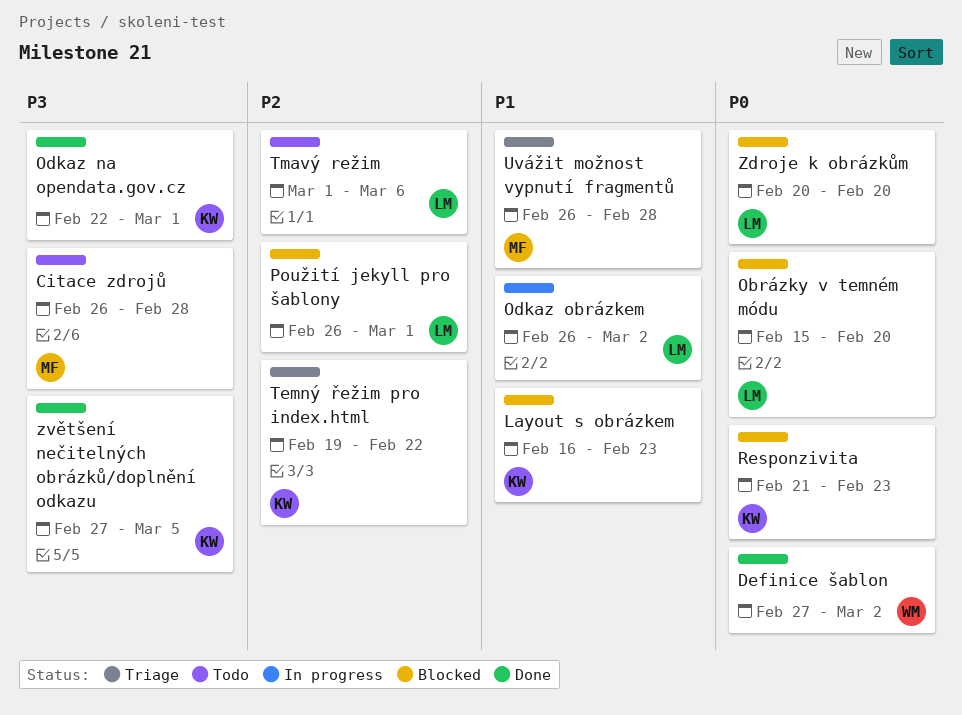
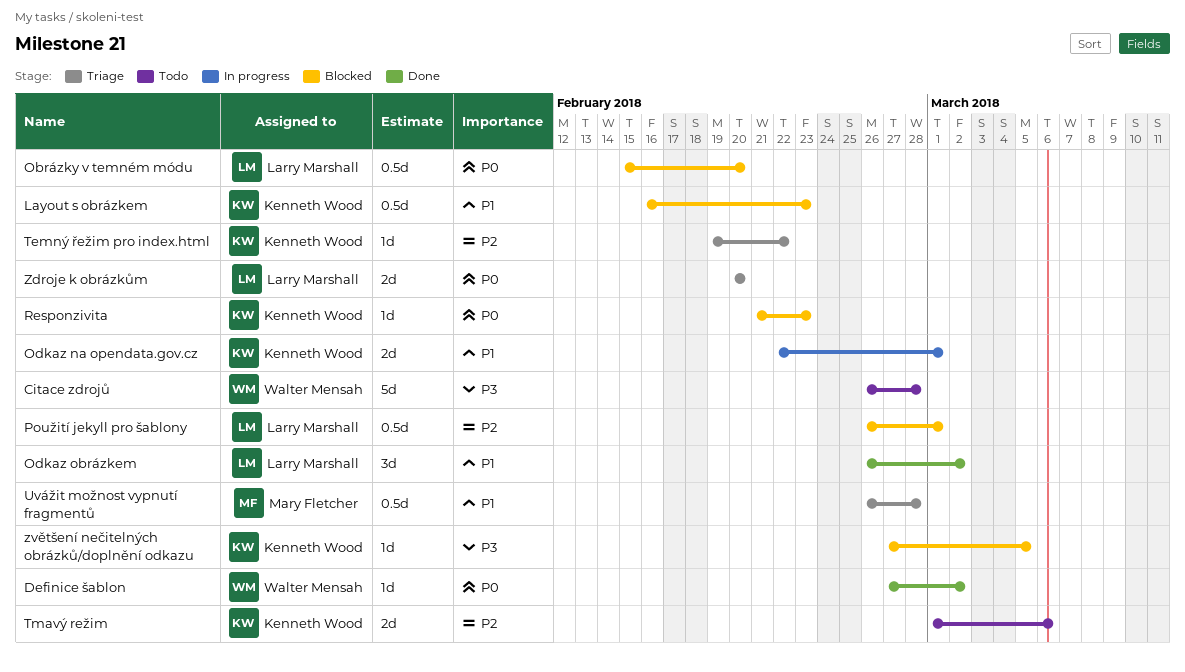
Citace zdrojů, owner: Mary Fletcher -> Walter Mensah
Odkaz na opendata.gov.cz, status: Done -> In progress
Odkaz na opendata.gov.cz, priority: P3 -> P1
Odkaz obrázkem, status: In progress -> Done
Tmavý režim, owner: Larry Marshall -> Kenneth Wood
Zdroje k obrázkům, status: Blocked -> Triage
zvětšení nečitelných obrázků/doplnění odkazu, status: Done -> Blocked

